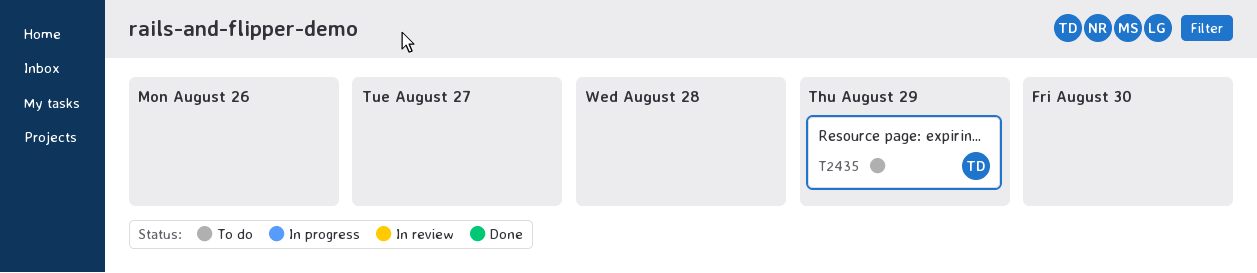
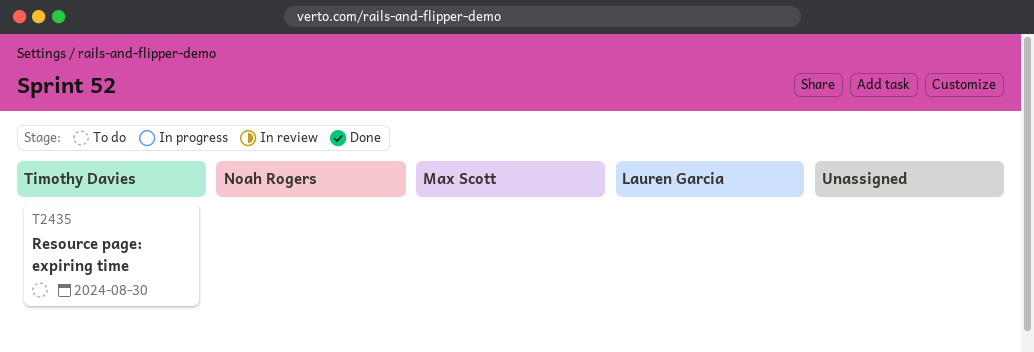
T2435, due: Aug 29 -> Aug 30

